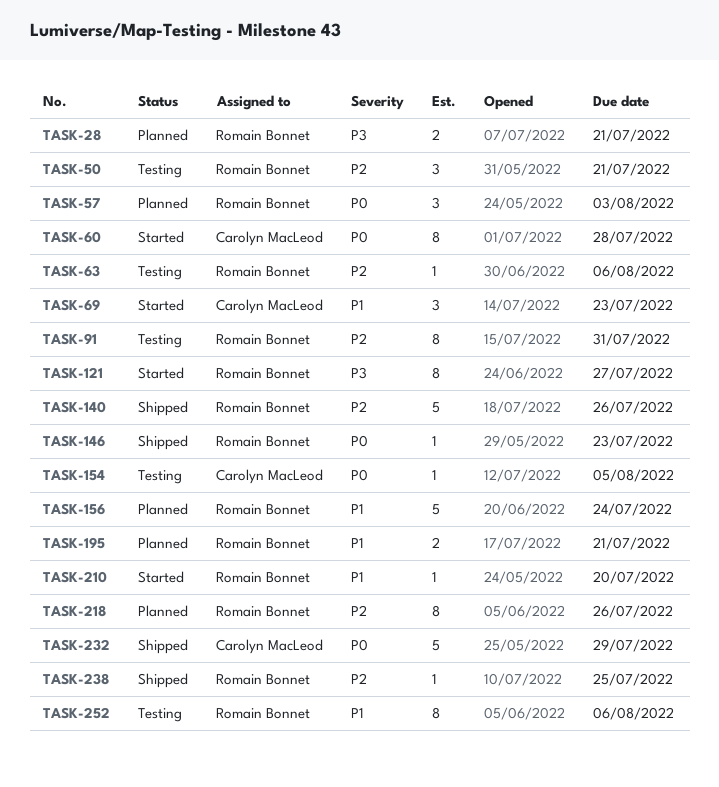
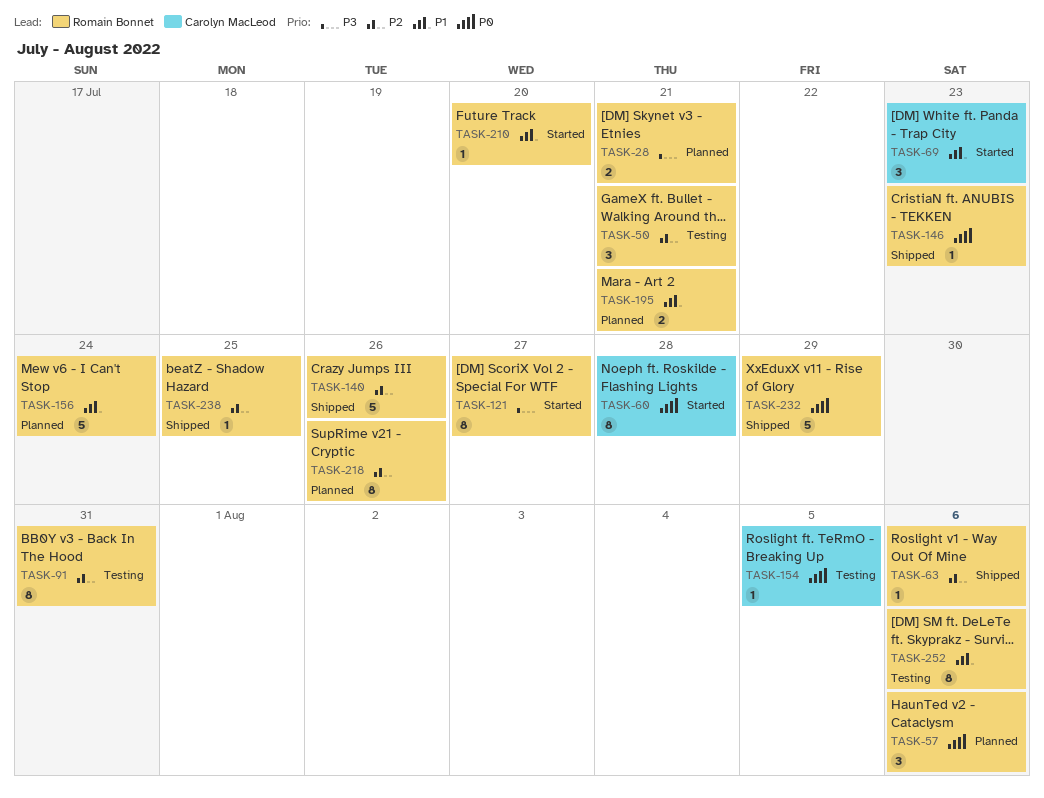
TASK-57, due: Aug 3 -> Aug 6
TASK-63, status: Testing -> Shipped
TASK-232, owner: Carolyn MacLeod -> Romain Bonnet

